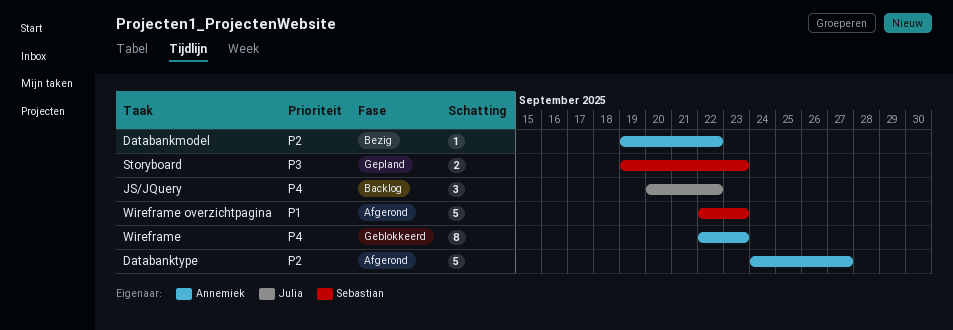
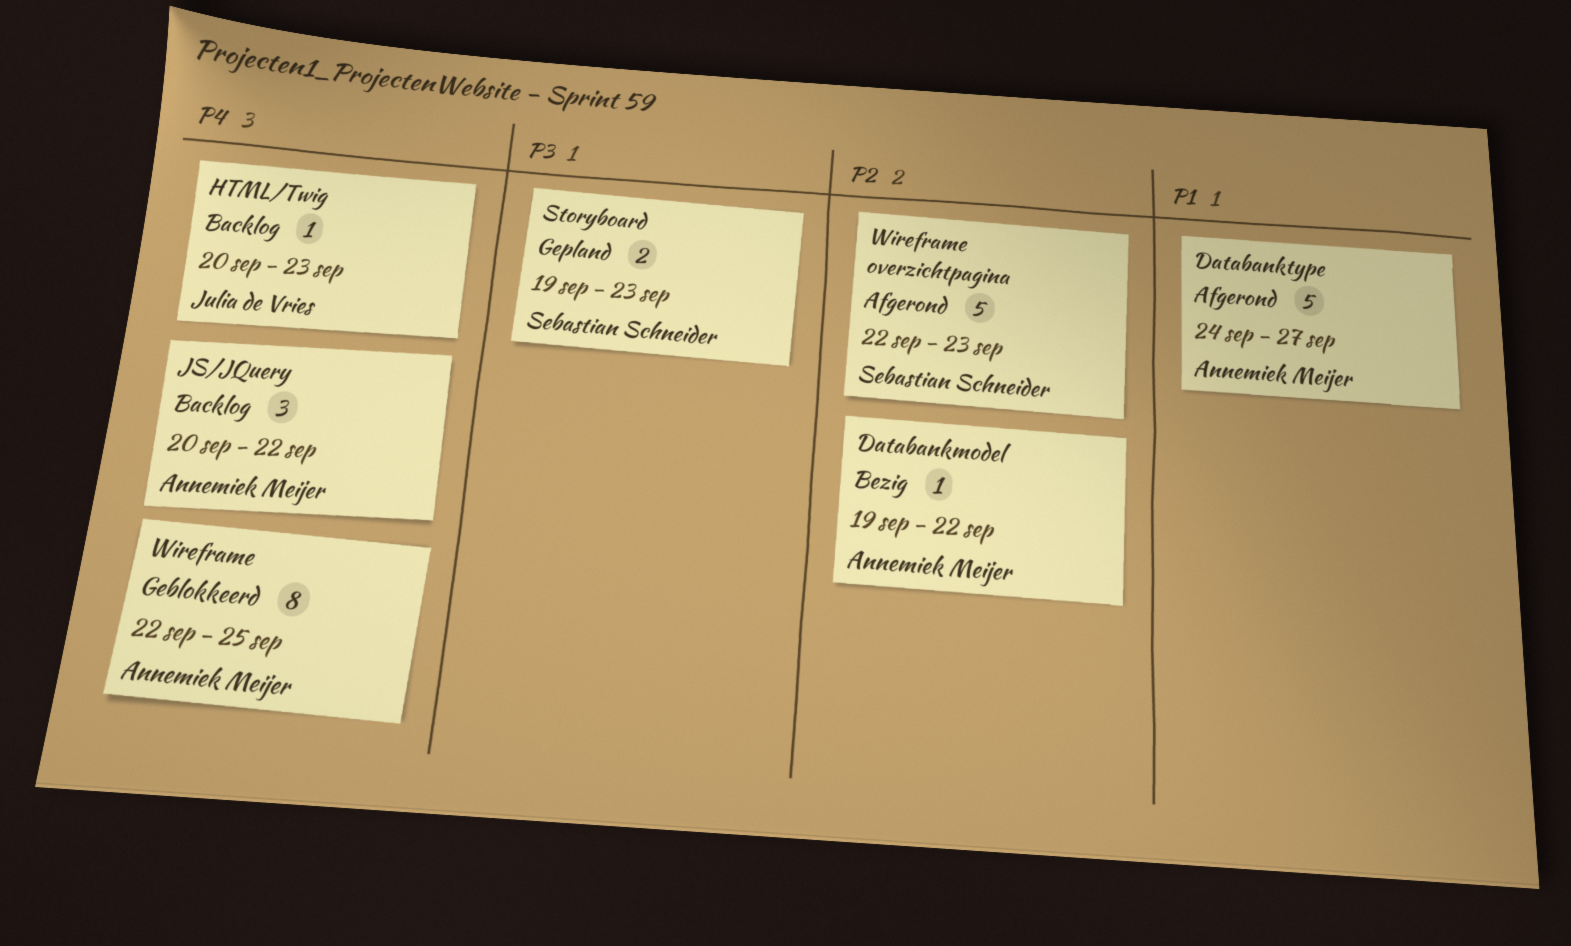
Databanktype, priority: P2 -> P1
HTML/Twig: none -> present
JS/JQuery, owner: Julia de Vries -> Annemiek Meijer
Wireframe, due: Sep 23 -> Sep 25
Wireframe overzichtpagina, priority: P1 -> P2

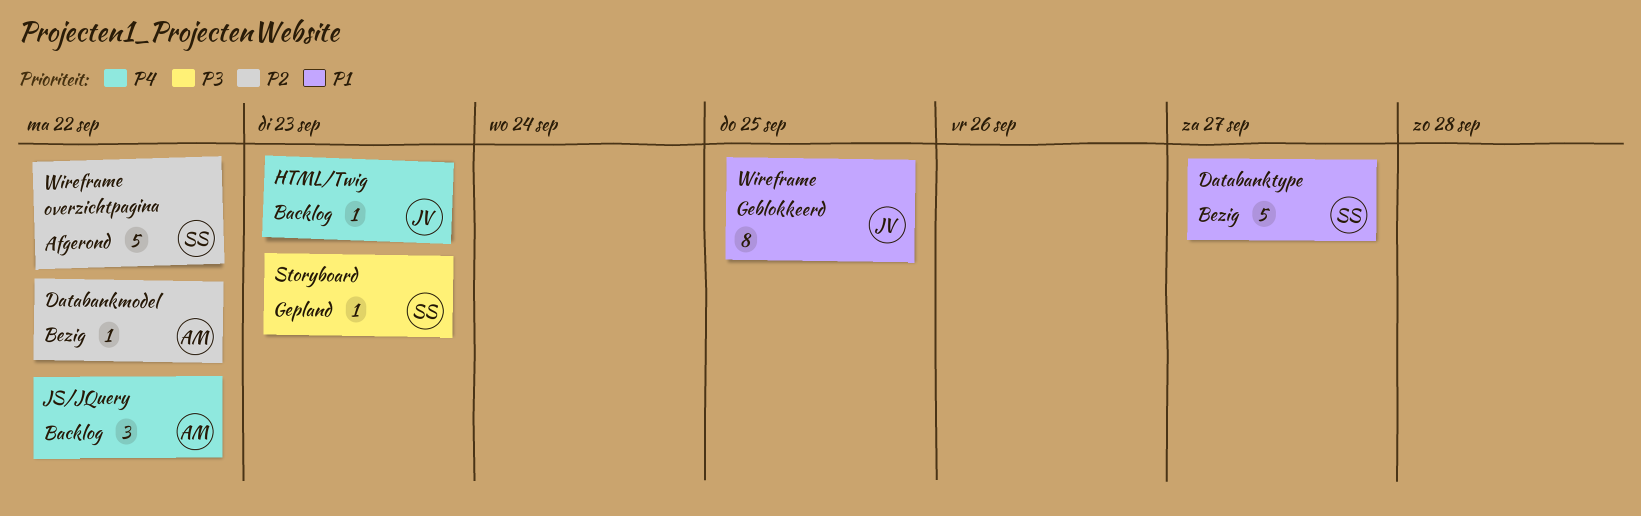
Databanktype, status: Afgerond -> Bezig
Databanktype, owner: Annemiek Meijer -> Sebastian Schneider
Storyboard, estimate: 2 -> 1
Wireframe, owner: Annemiek Meijer -> Julia de Vries
Wireframe, priority: P4 -> P1
Wireframe overzichtpagina, due: Sep 23 -> Sep 22

